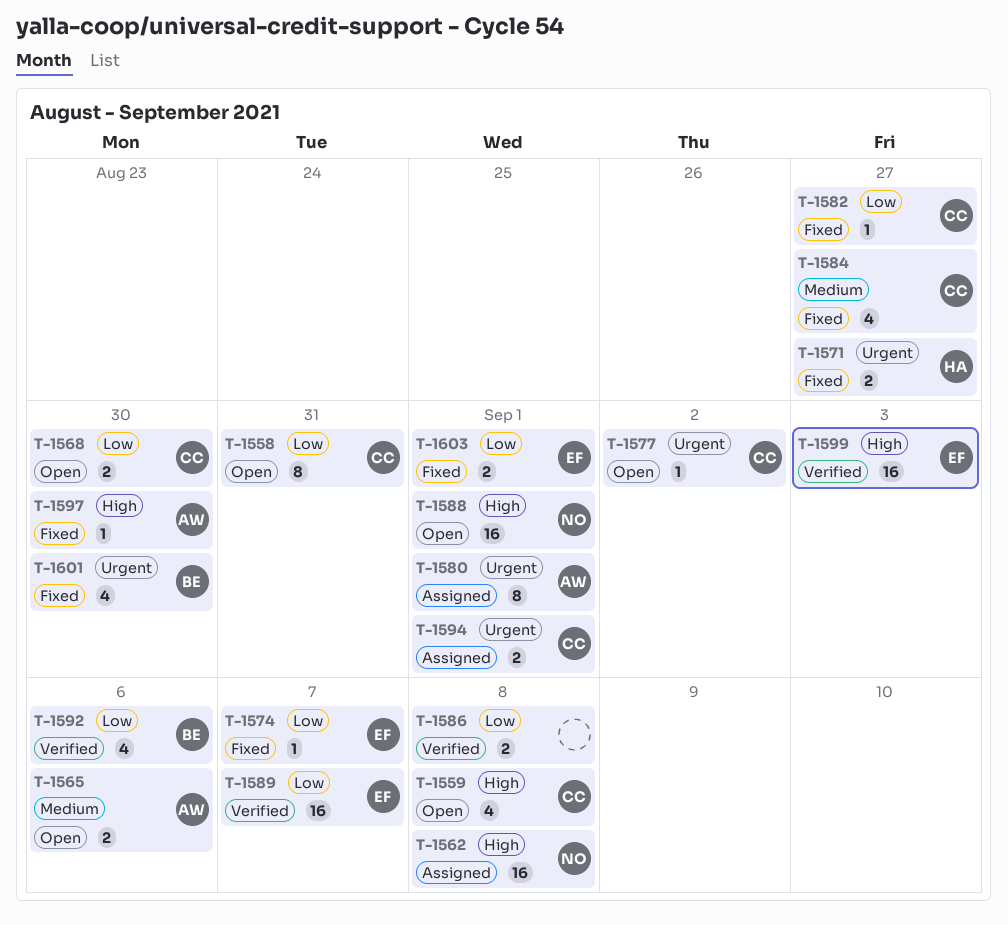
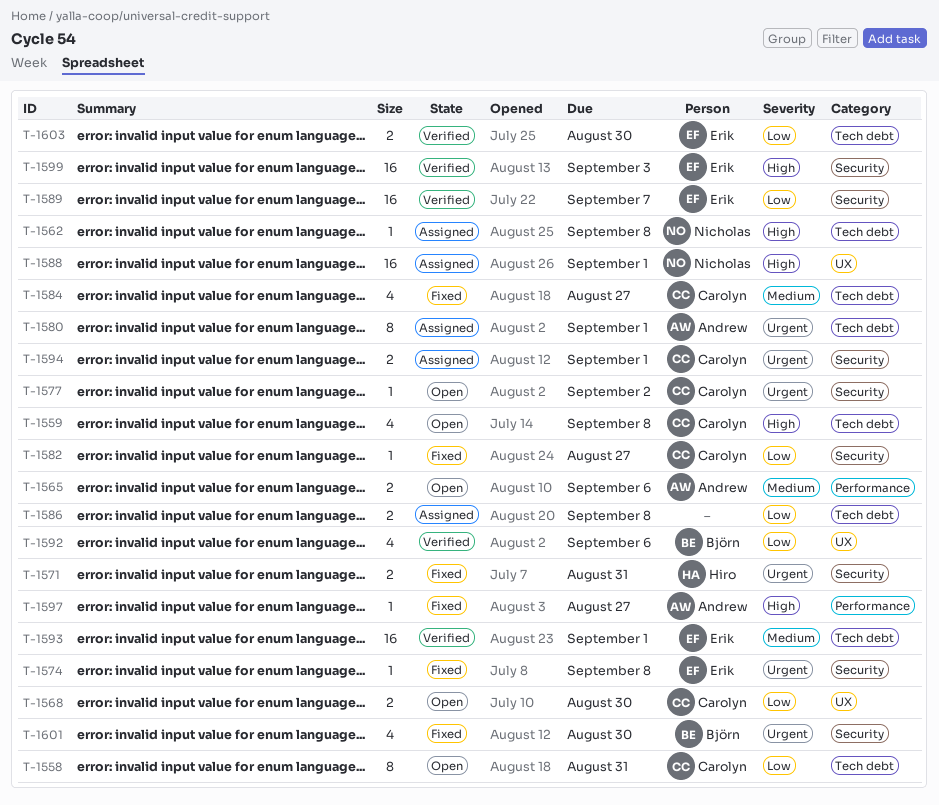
T-1562, estimate: 16 -> 1
T-1571, due: Aug 27 -> Aug 31
T-1574, priority: Low -> Urgent
T-1574, due: Sep 7 -> Sep 8
T-1586, status: Verified -> Assigned
T-1588, status: Open -> Assigned
T-1593: none -> present
T-1597, due: Aug 30 -> Aug 27
T-1603, status: Fixed -> Verified
T-1603, due: Sep 1 -> Aug 30

